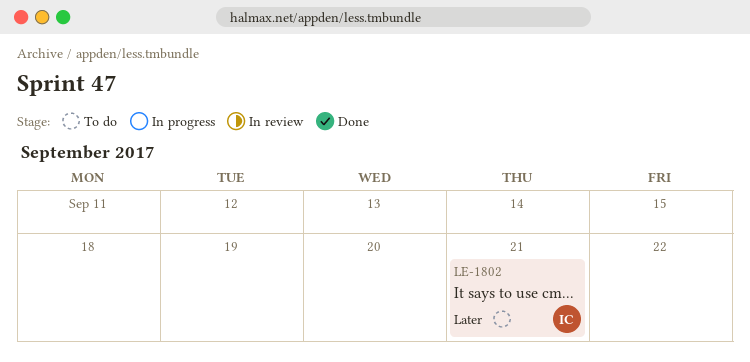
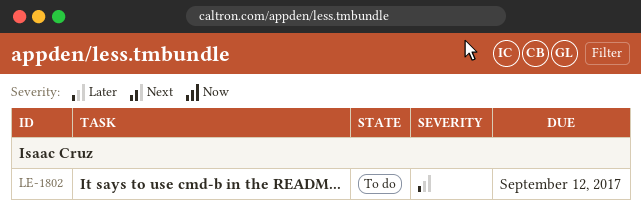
LE-1802, due: Sep 21 -> Sep 12

